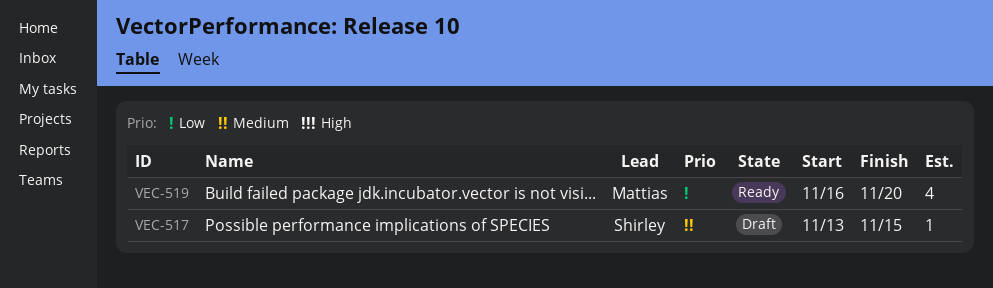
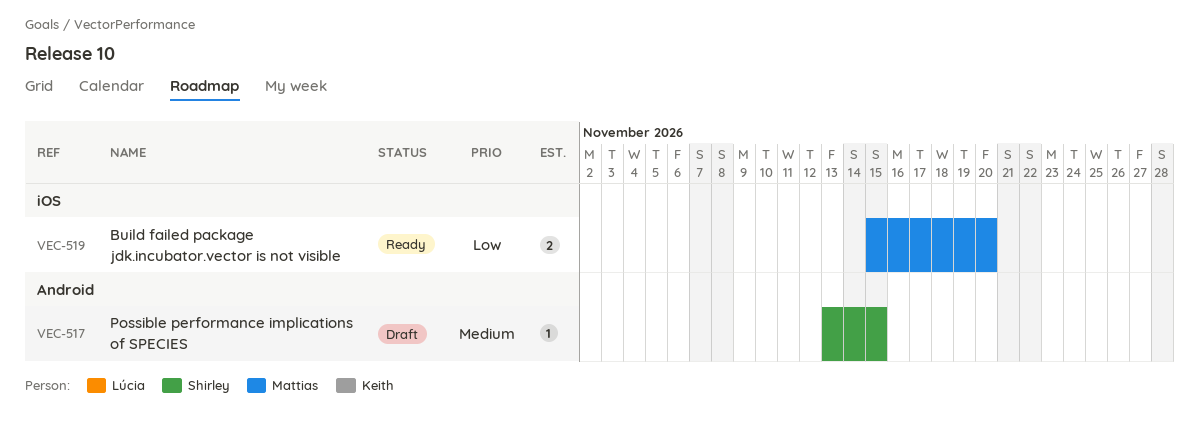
VEC-519, estimate: 4 -> 2
VEC-519, start: Nov 16 -> Nov 15

